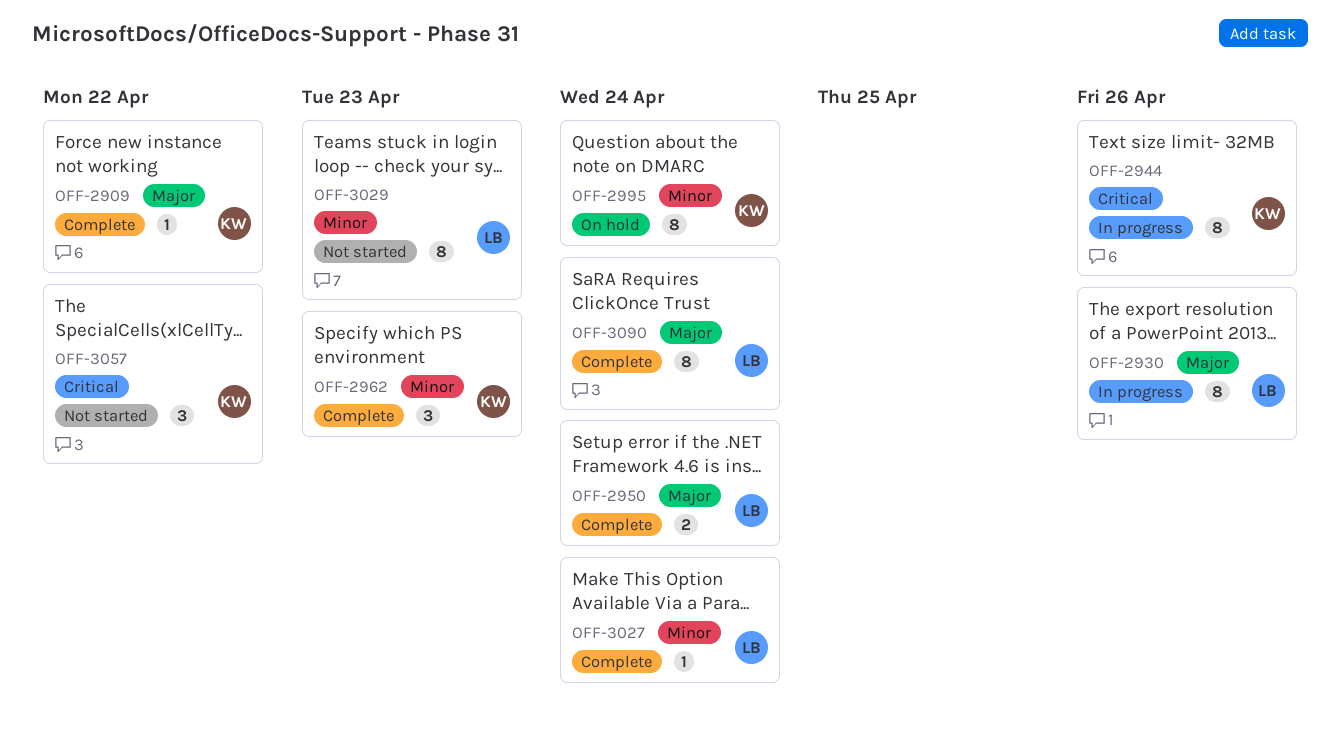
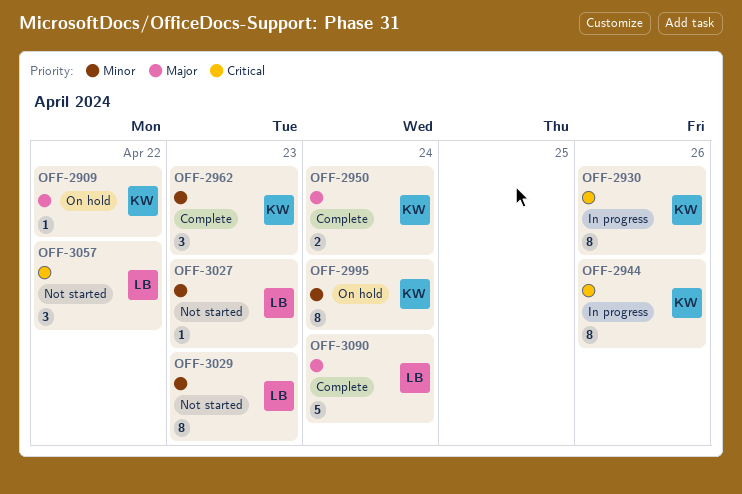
OFF-2909, status: Complete -> On hold
OFF-2930, owner: LB -> KW
OFF-2930, priority: Major -> Critical
OFF-2950, owner: LB -> KW
OFF-3027, status: Complete -> Not started
OFF-3027, due: Apr 24 -> Apr 23
OFF-3057, owner: KW -> LB
OFF-3090, estimate: 8 -> 5

